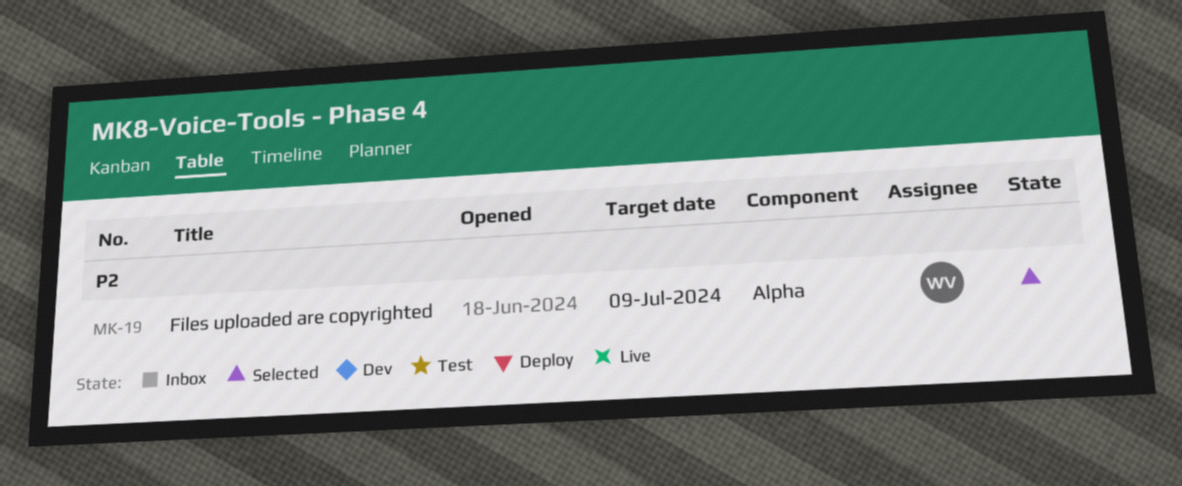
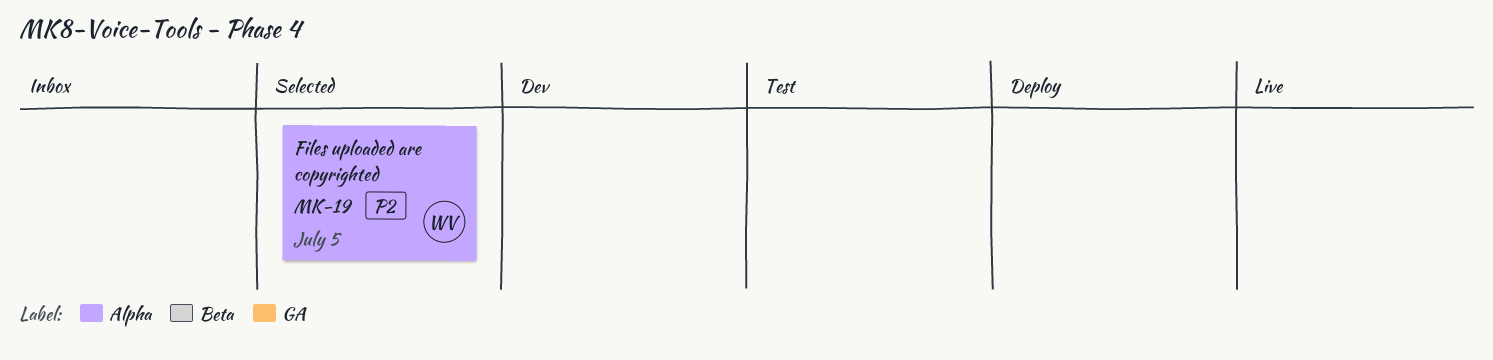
MK-19, due: Jul 9 -> Jul 5

